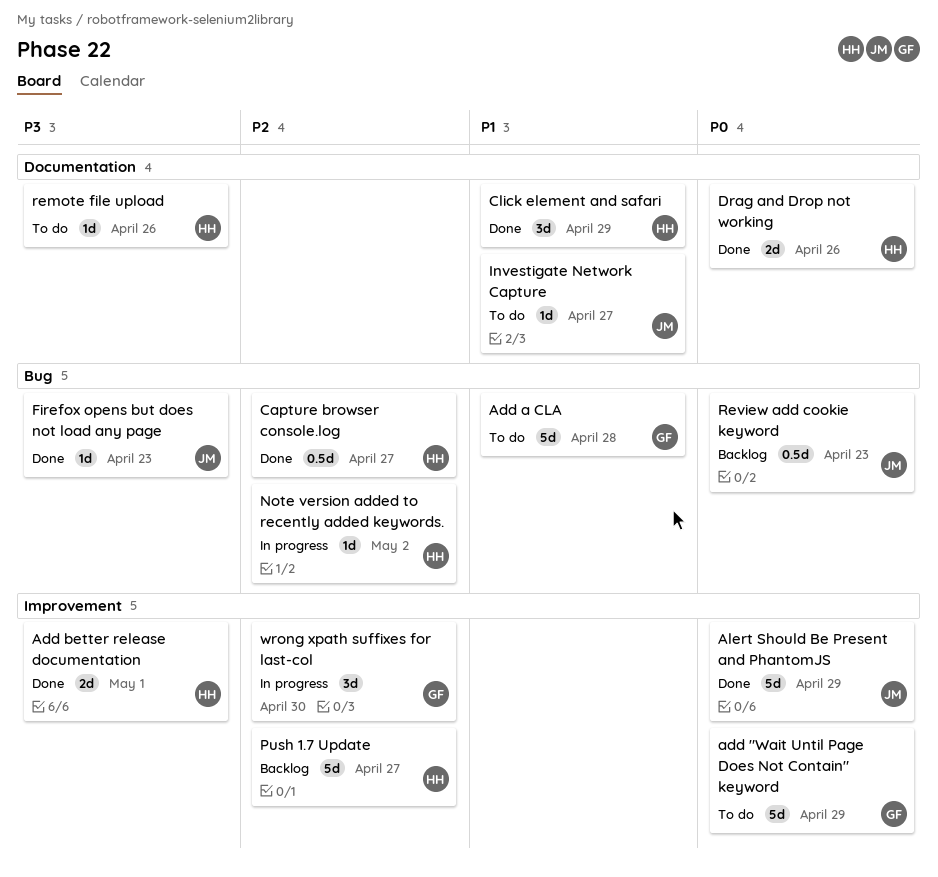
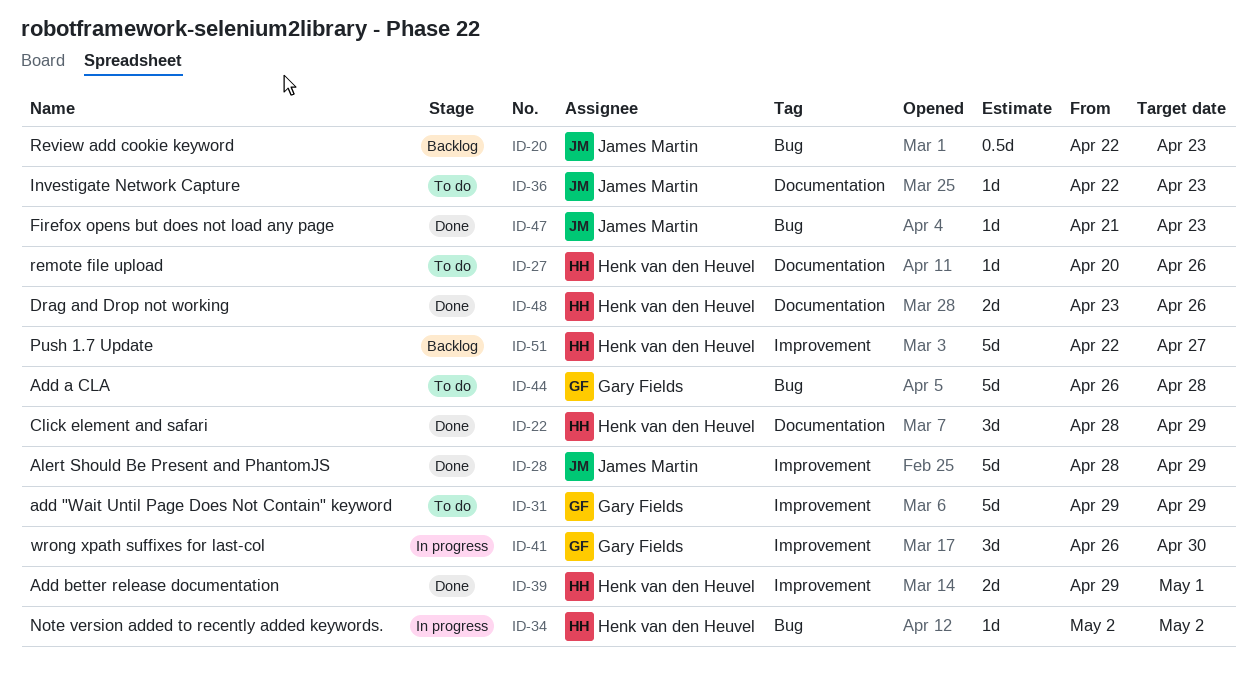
Capture browser console.log: present -> none
Investigate Network Capture, due: Apr 27 -> Apr 23

